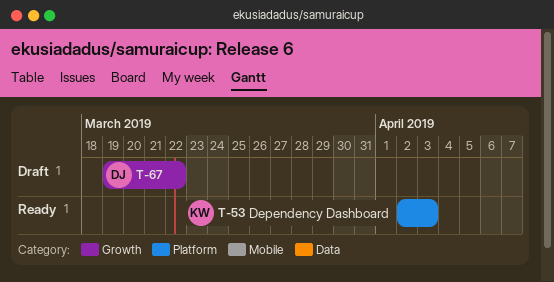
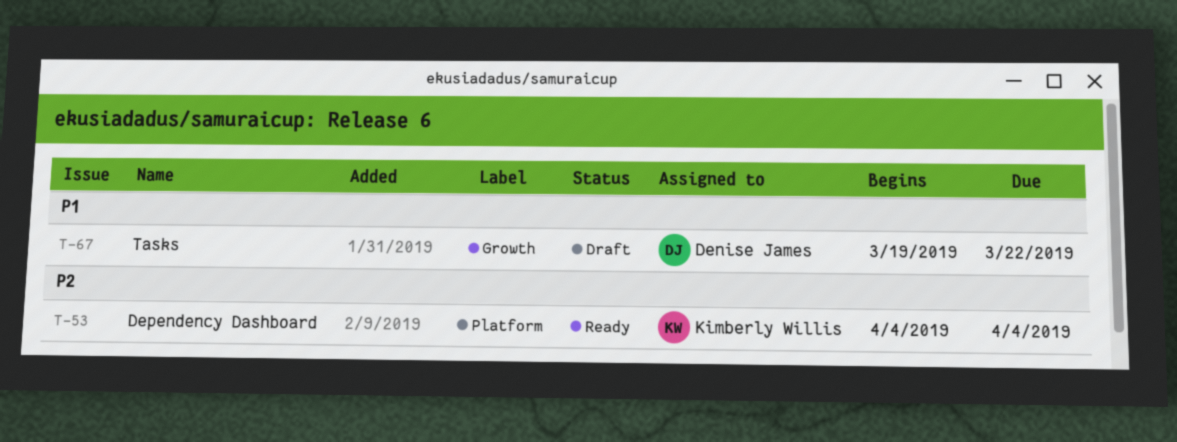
T-53, start: Apr 2 -> Apr 4
T-53, due: Apr 3 -> Apr 4

